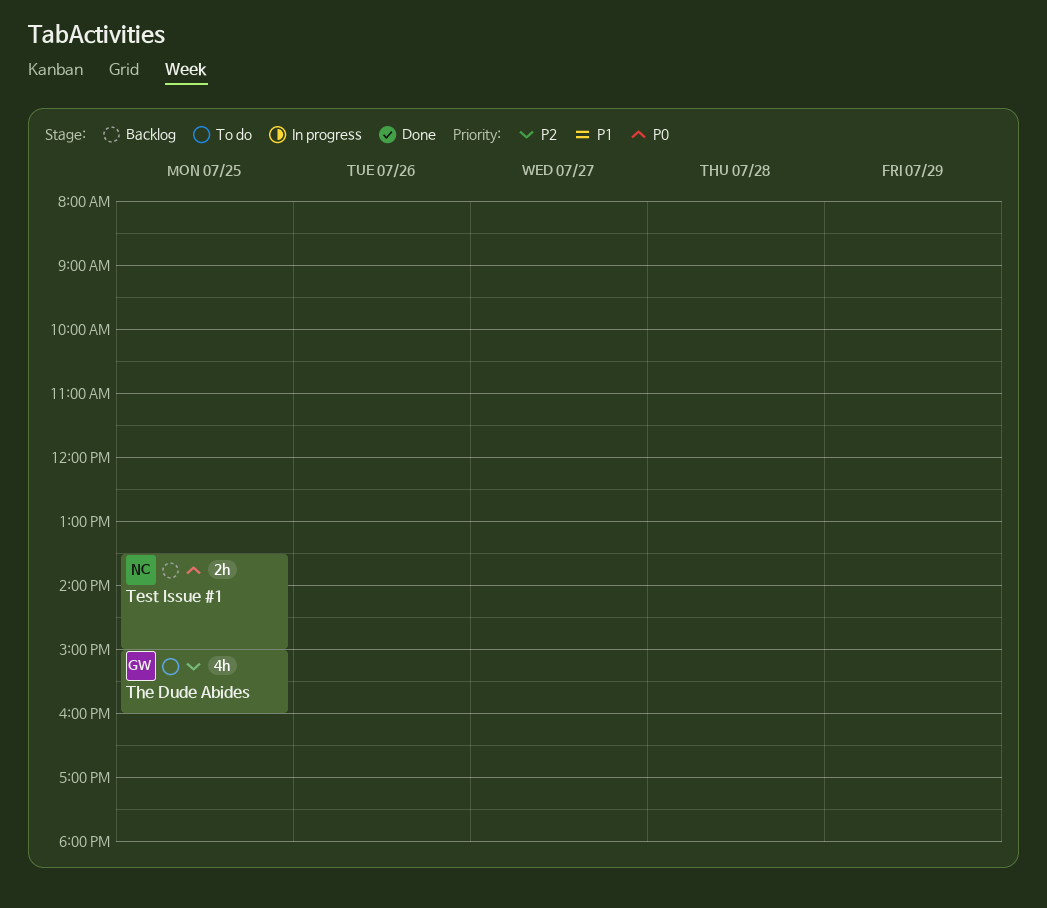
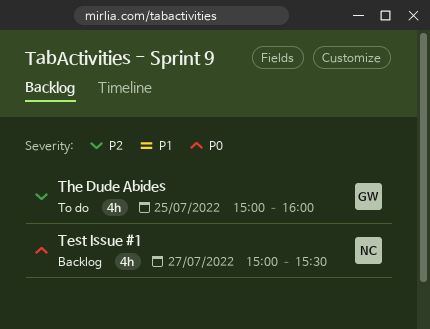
Test Issue #1, estimate: 2h -> 4h
Test Issue #1, day: Jul 25 -> Jul 27
Test Issue #1, begins: 13:30 -> 15:00
Test Issue #1, ends: 15:00 -> 15:30

